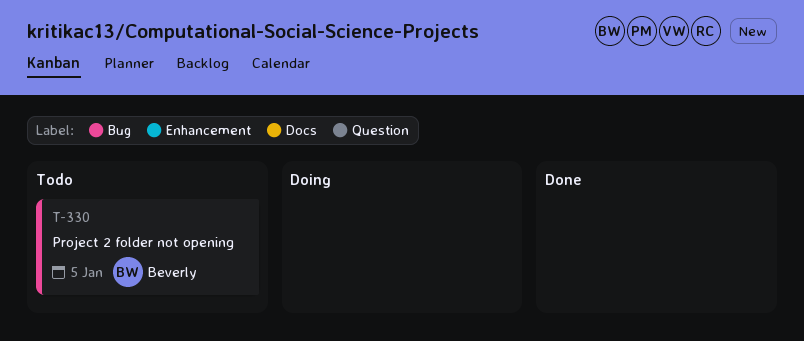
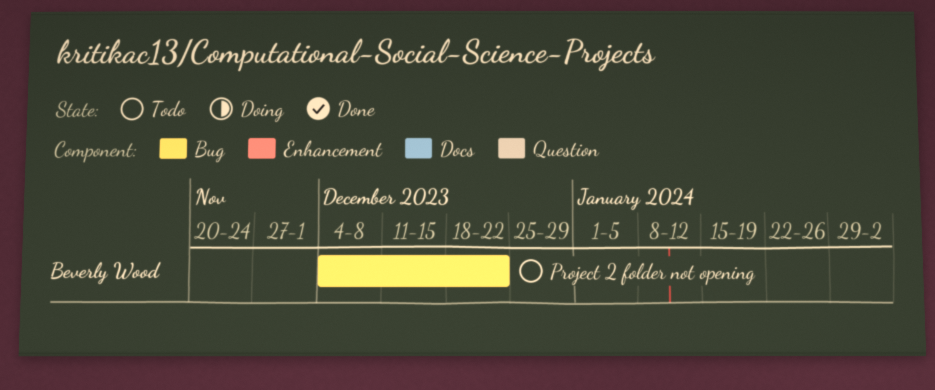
Project 2 folder not opening, due: Jan 5 -> Dec 22

